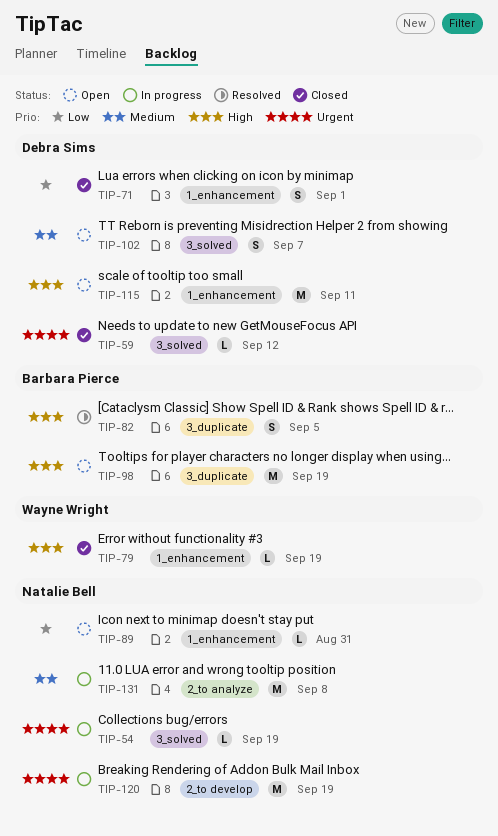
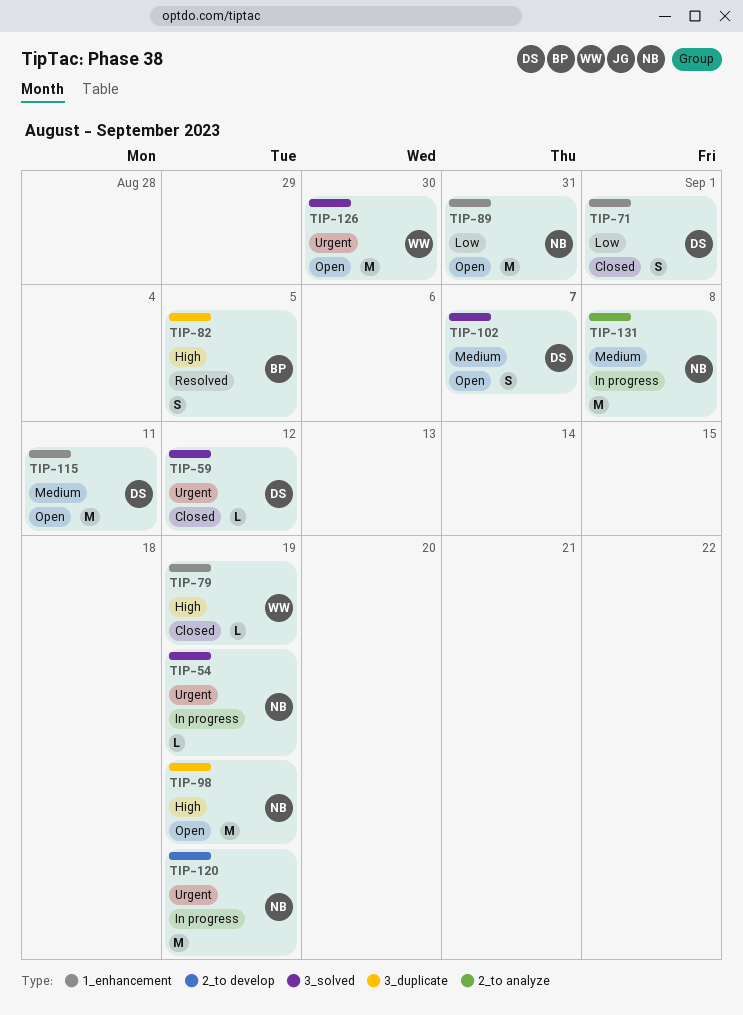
TIP-89, estimate: L -> M
TIP-98, owner: Barbara Pierce -> Natalie Bell
TIP-115, priority: High -> Medium
TIP-126: none -> present

